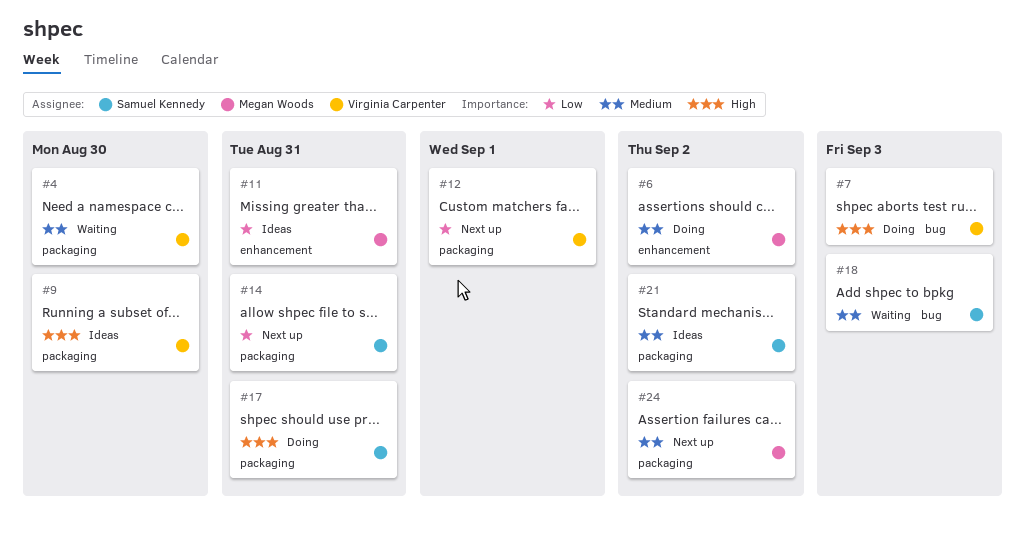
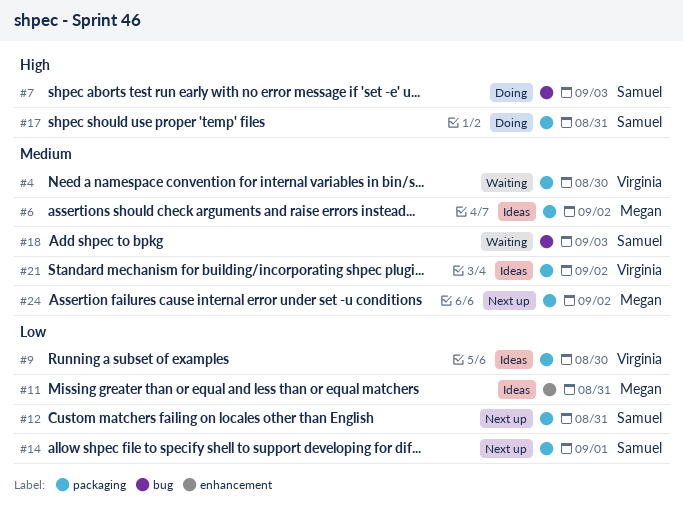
#6, status: Doing -> Ideas
#6, label: enhancement -> packaging
#7, owner: Virginia Carpenter -> Samuel Kennedy
#9, priority: High -> Low
#12, owner: Virginia Carpenter -> Samuel Kennedy
#12, due: Sep 1 -> Aug 31
#14, due: Aug 31 -> Sep 1
#21, owner: Samuel Kennedy -> Virginia Carpenter

